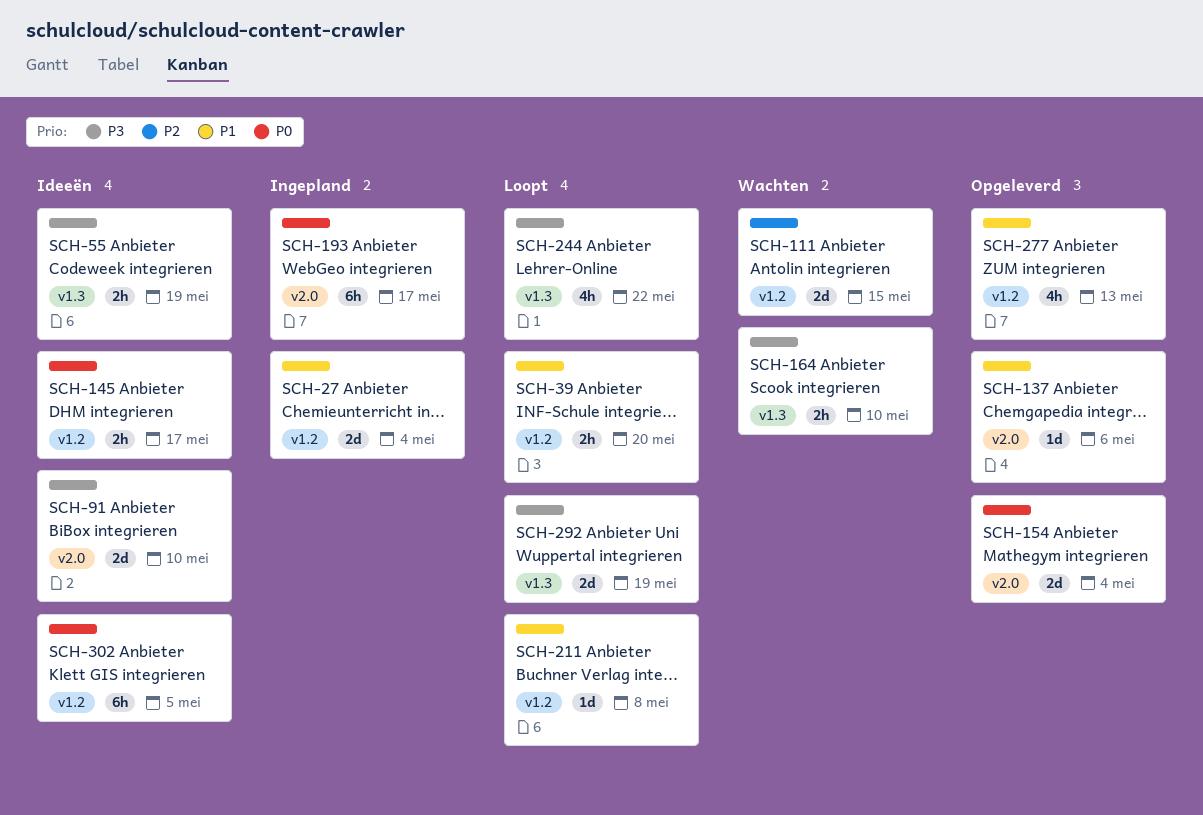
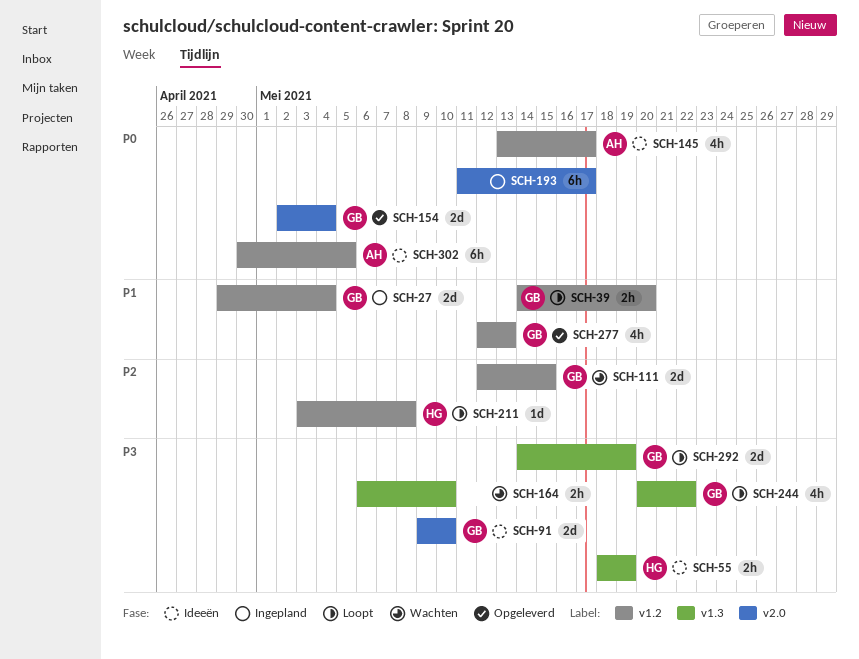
SCH-137: present -> none
SCH-145, estimate: 2h -> 4h
SCH-211, priority: P1 -> P2

